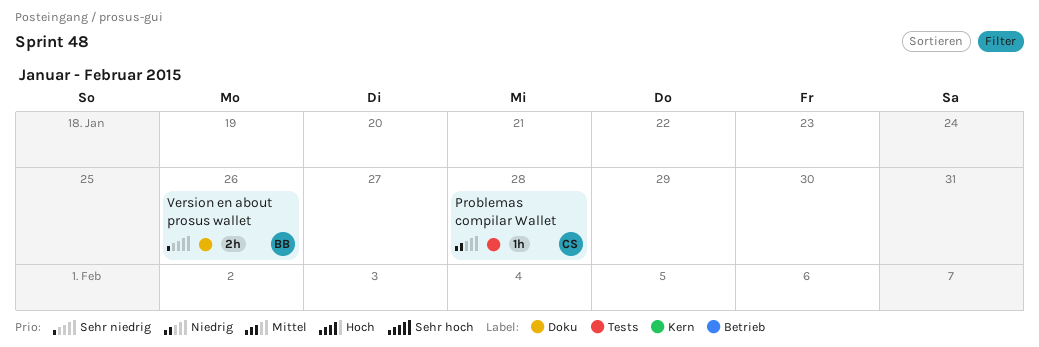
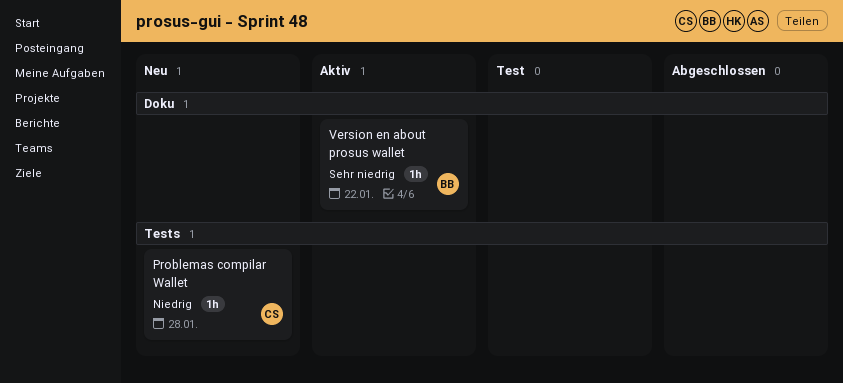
Version en about prosus wallet, estimate: 2h -> 1h
Version en about prosus wallet, due: Jan 26 -> Jan 22

